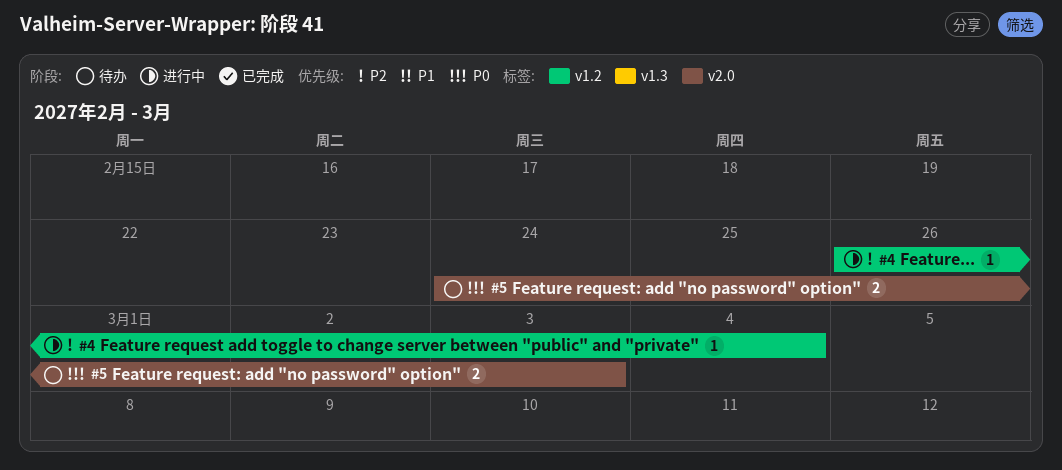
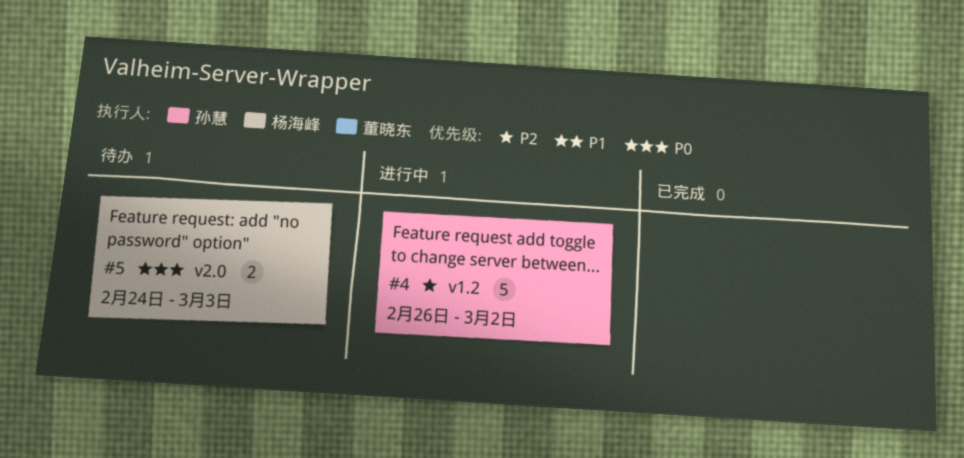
#4, estimate: 1 -> 5
#4, due: Mar 4 -> Mar 2

